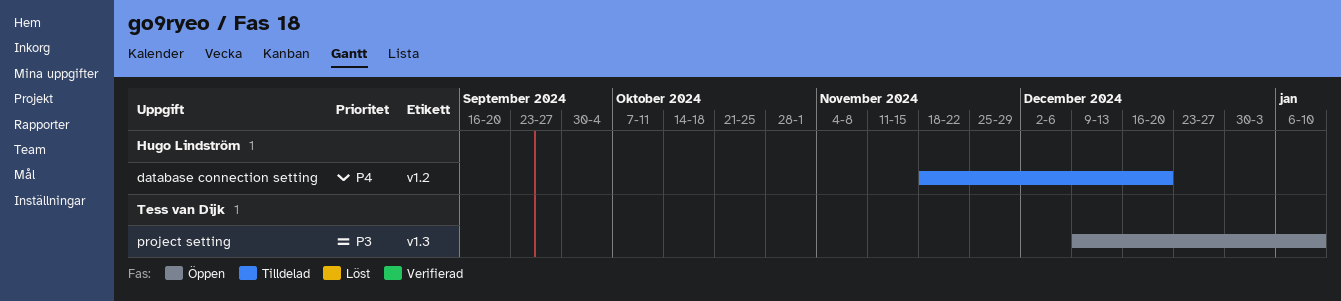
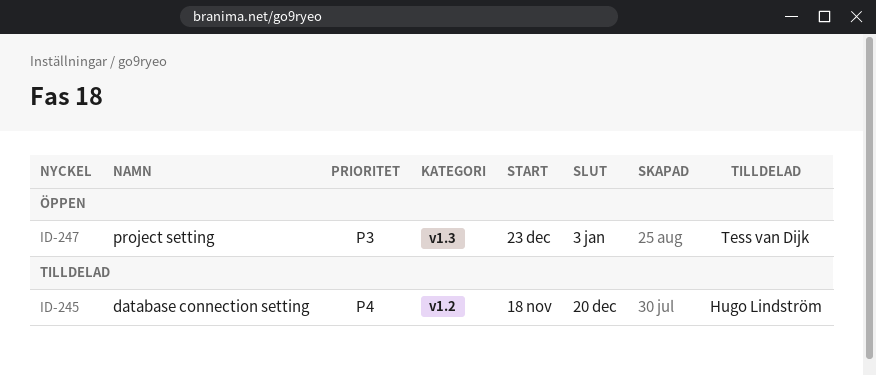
project setting, start: Dec 9 -> Dec 23
project setting, due: Jan 10 -> Jan 3

